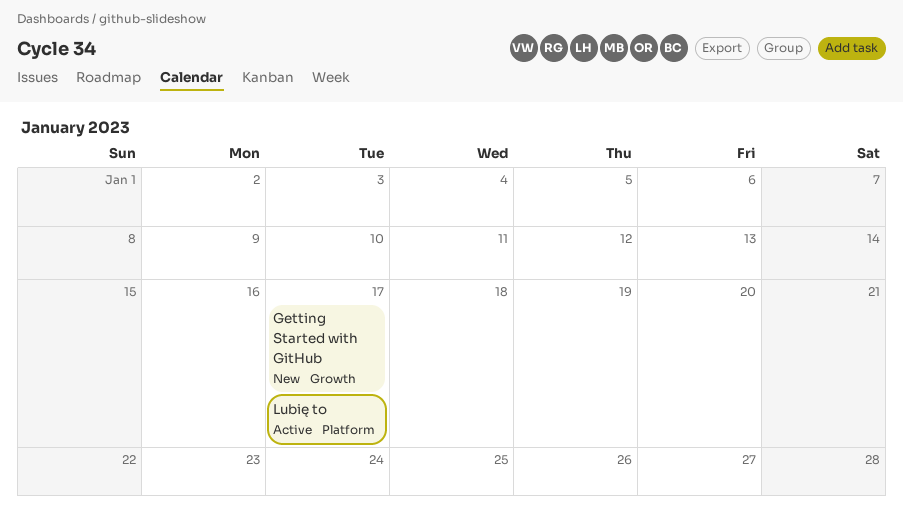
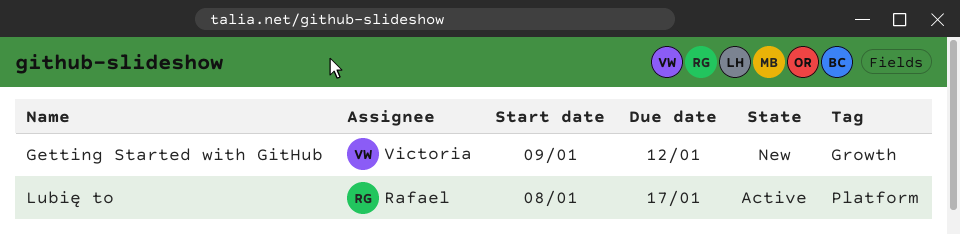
Getting Started with GitHub, due: Jan 17 -> Jan 12

